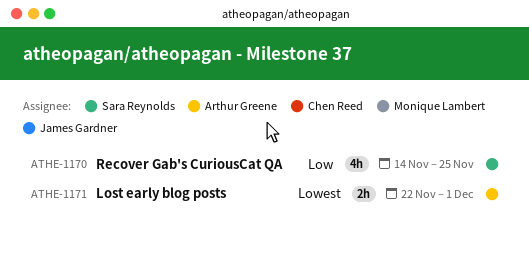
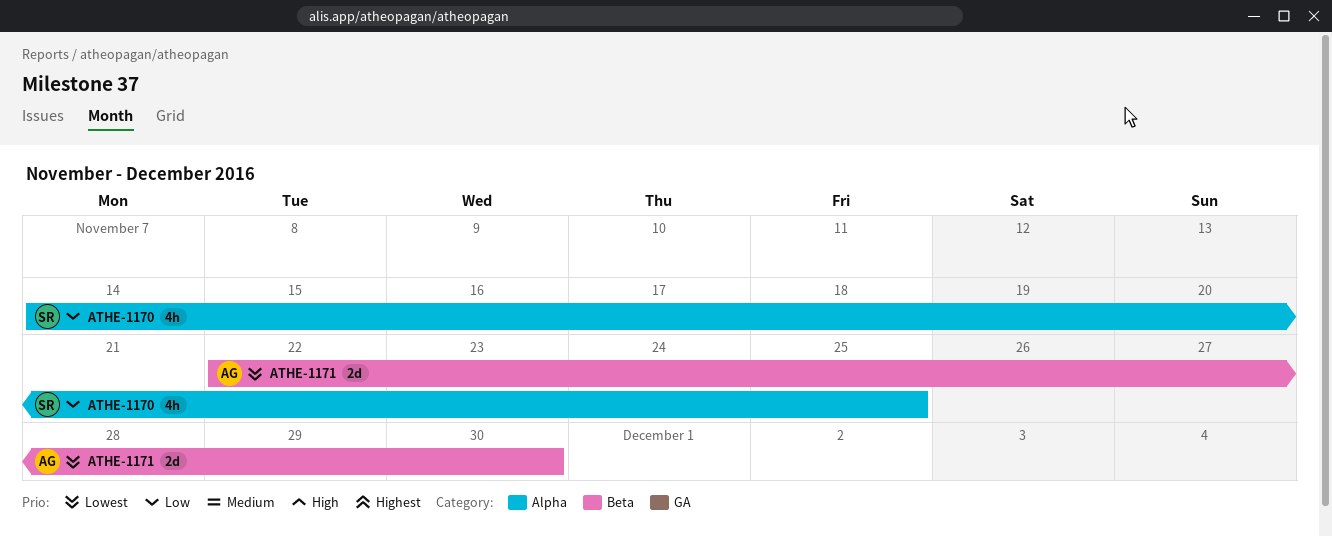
ATHE-1171, estimate: 2h -> 2d
ATHE-1171, due: Dec 1 -> Nov 30

